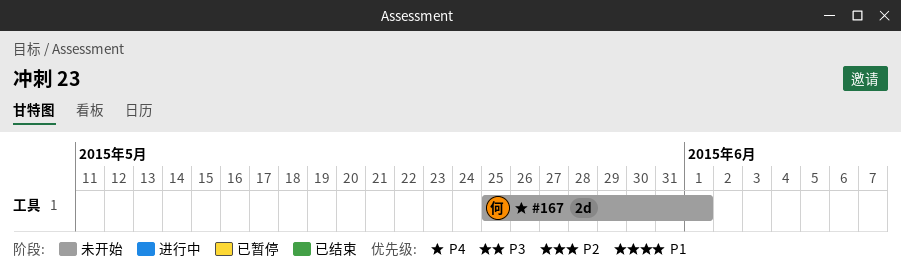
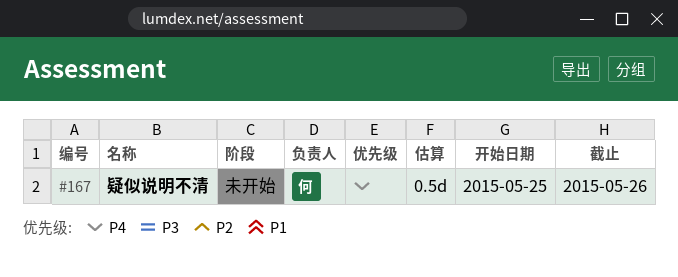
#167, estimate: 2d -> 0.5d
#167, due: Jun 1 -> May 26

